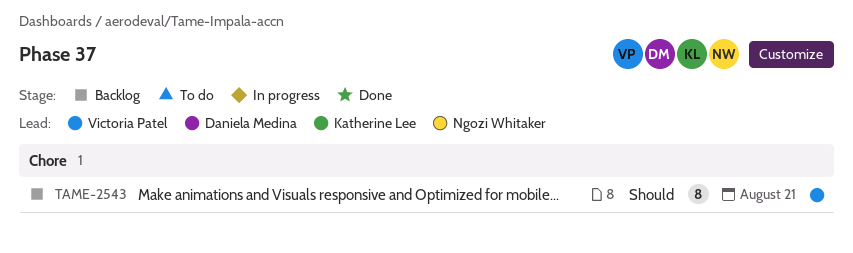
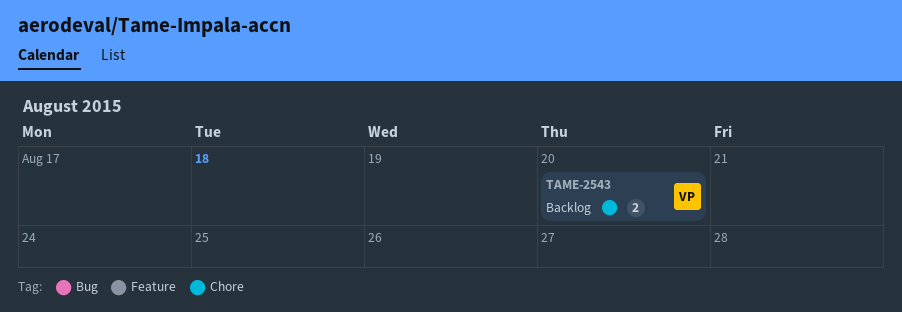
TAME-2543, estimate: 8 -> 2
TAME-2543, due: Aug 21 -> Aug 20

